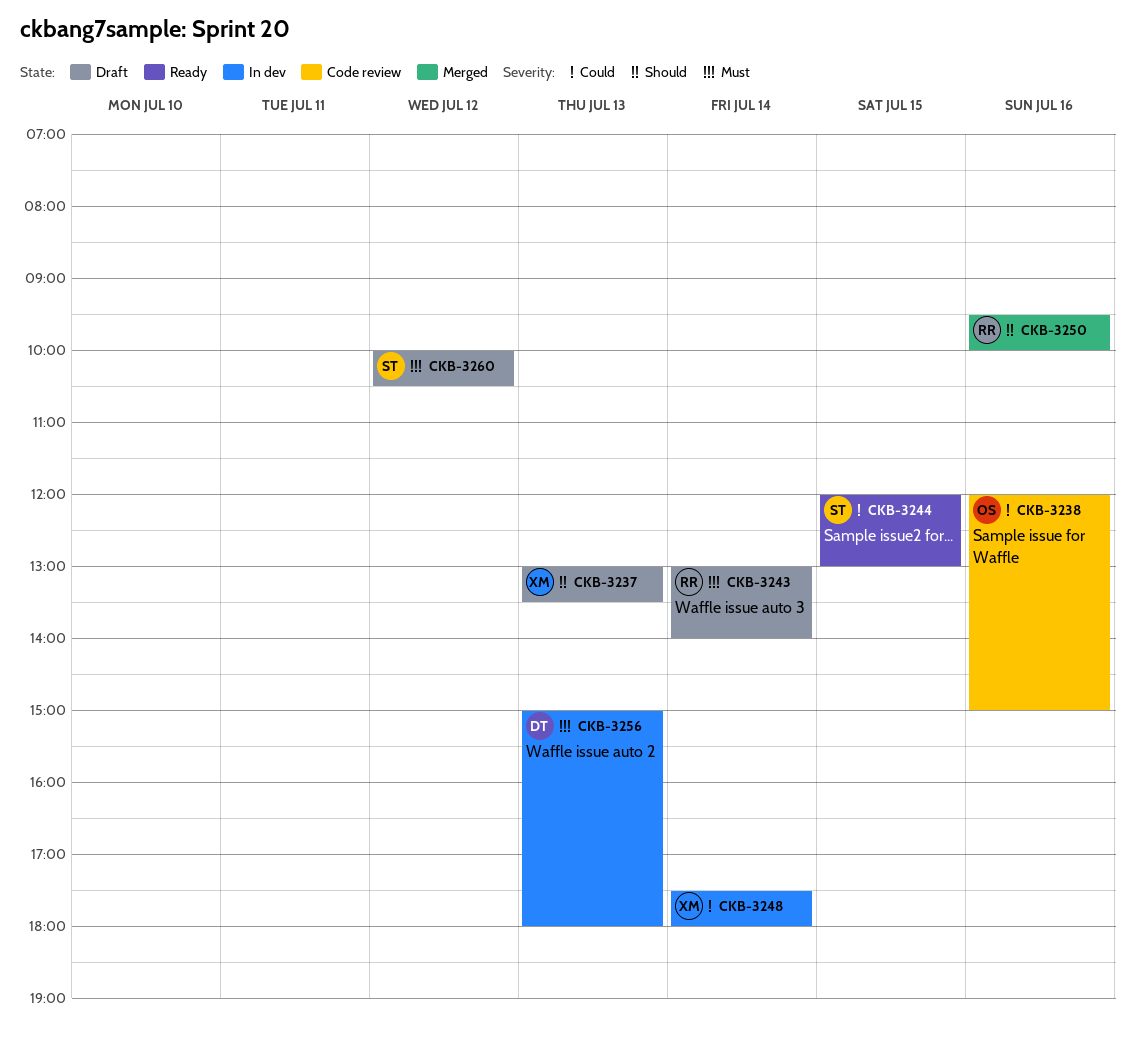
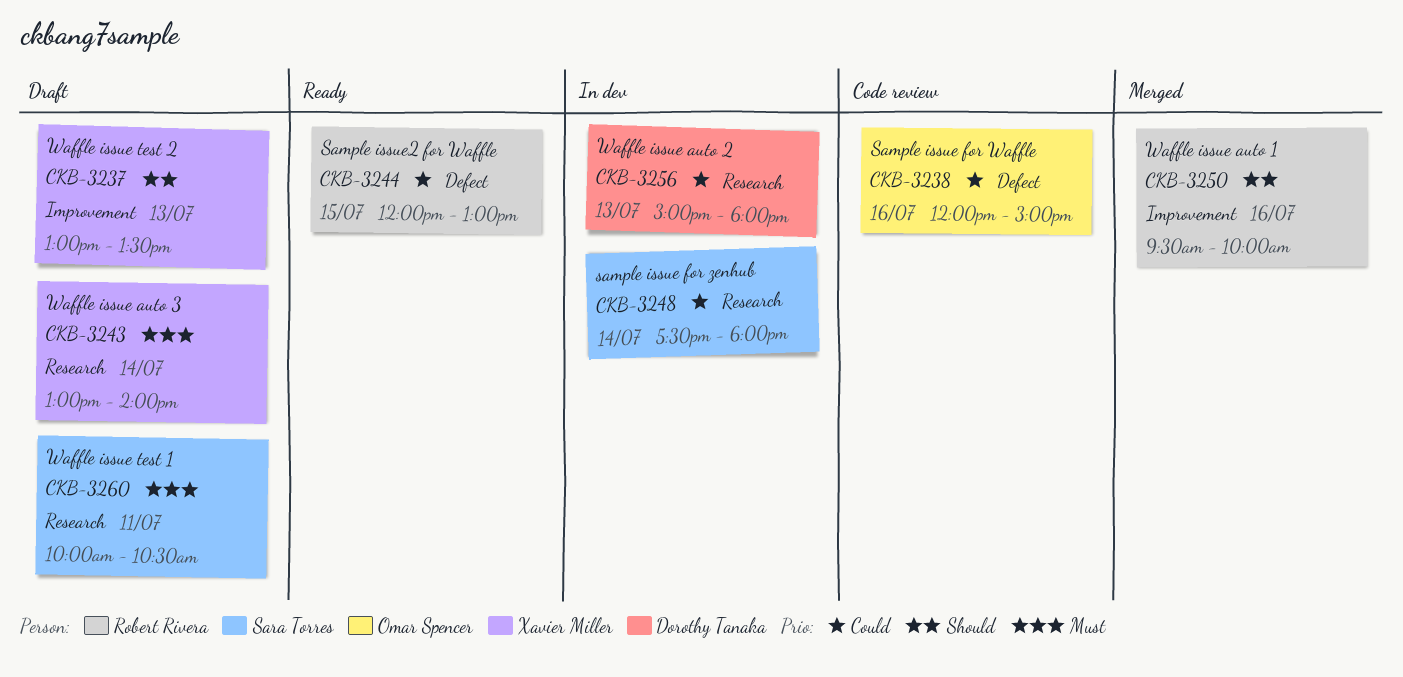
CKB-3243, owner: Robert Rivera -> Xavier Miller
CKB-3244, owner: Sara Torres -> Robert Rivera
CKB-3248, owner: Xavier Miller -> Sara Torres
CKB-3256, priority: Must -> Could
CKB-3260, day: Jul 12 -> Jul 11

